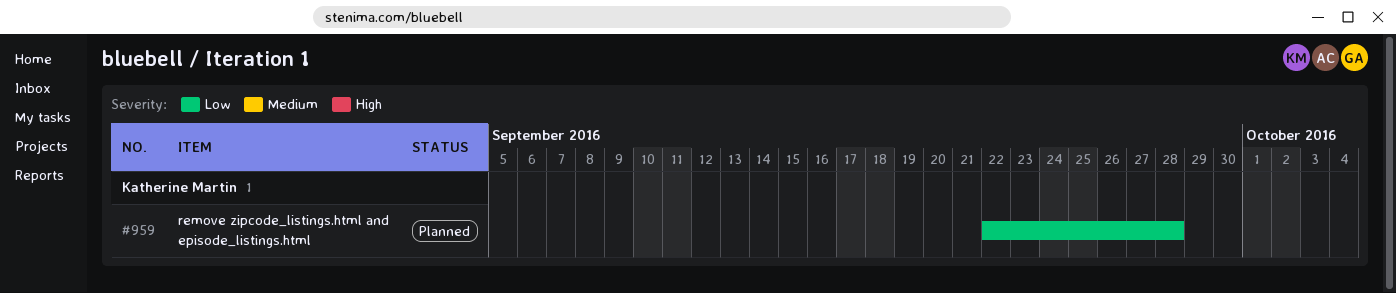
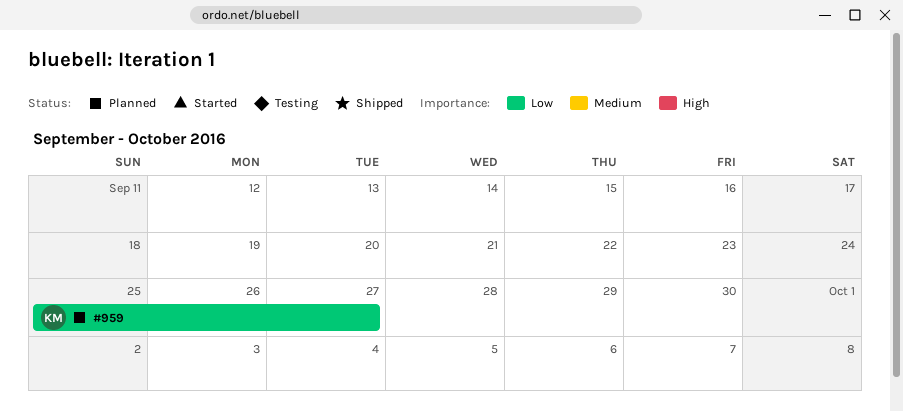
#959, start: Sep 22 -> Sep 25
#959, due: Sep 28 -> Sep 27

